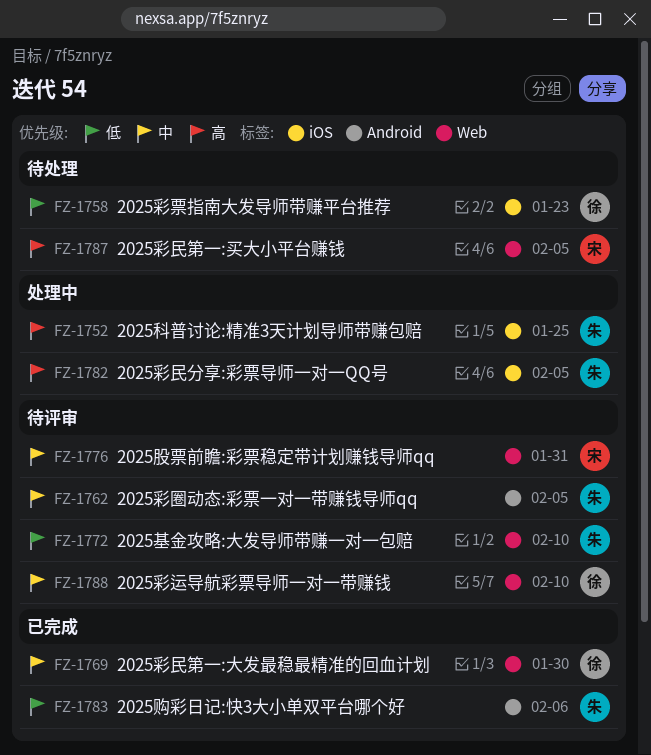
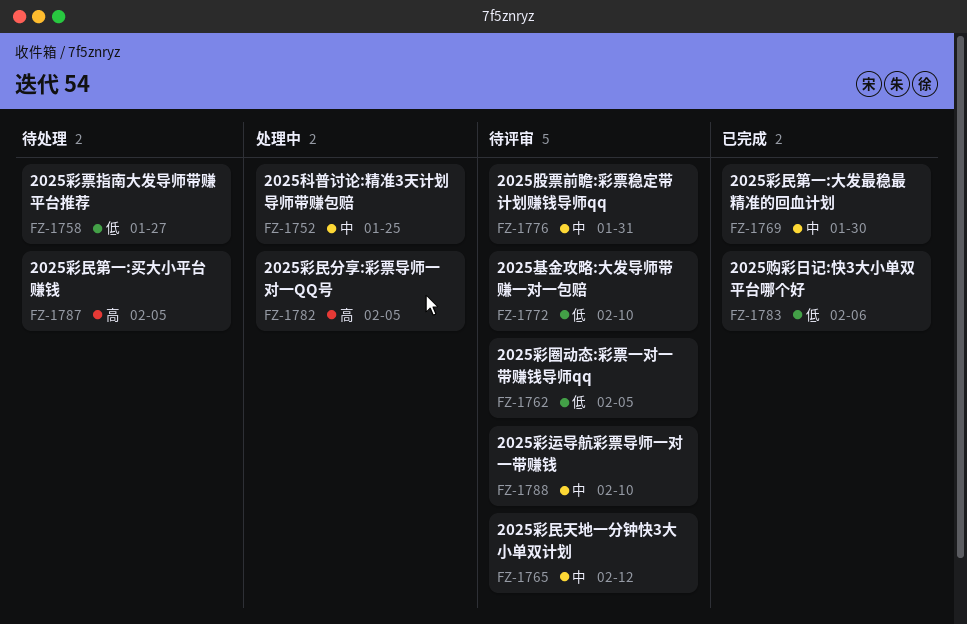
FZ-1752, priority: 高 -> 中
FZ-1758, due: Jan 23 -> Jan 27
FZ-1762, priority: 中 -> 低
FZ-1765: none -> present

